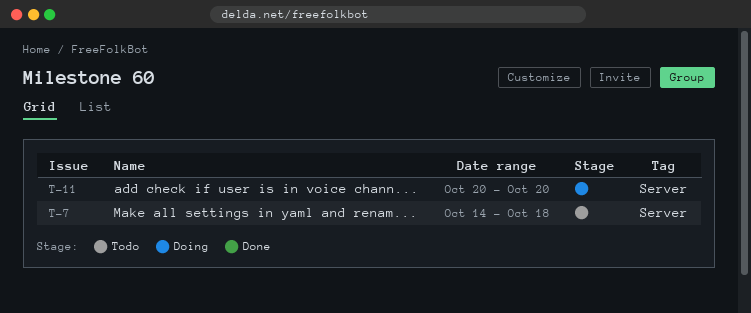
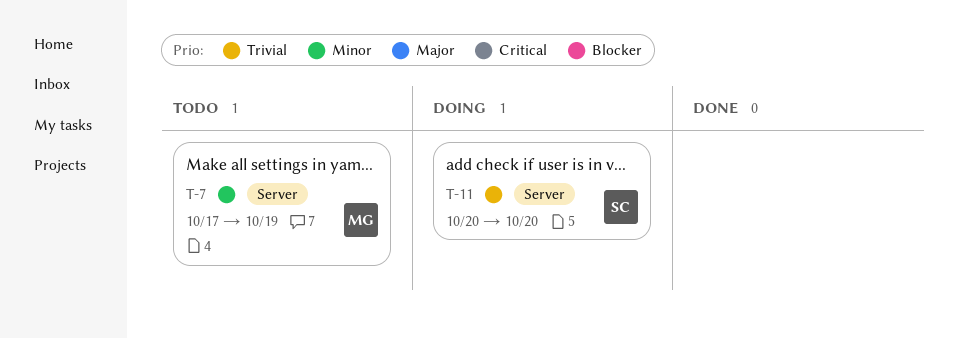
T-7, start: Oct 14 -> Oct 17
T-7, due: Oct 18 -> Oct 19

